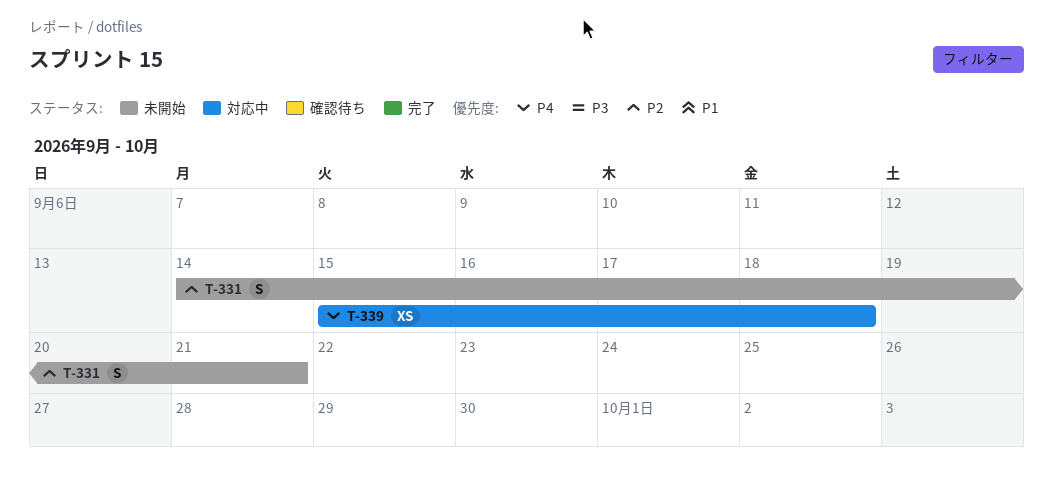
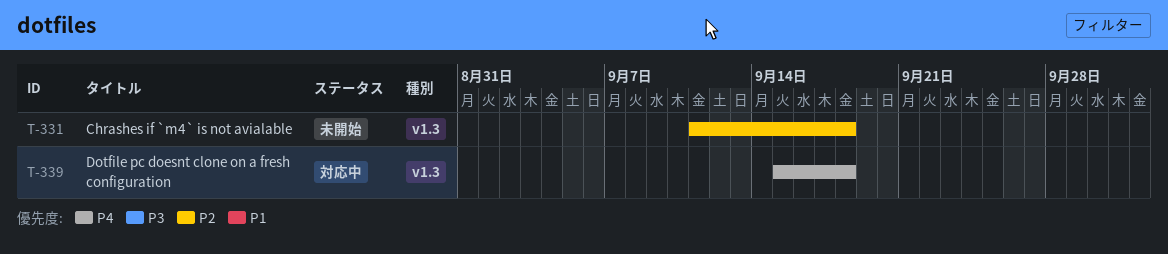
T-331, start: Sep 14 -> Sep 11
T-331, due: Sep 21 -> Sep 18

